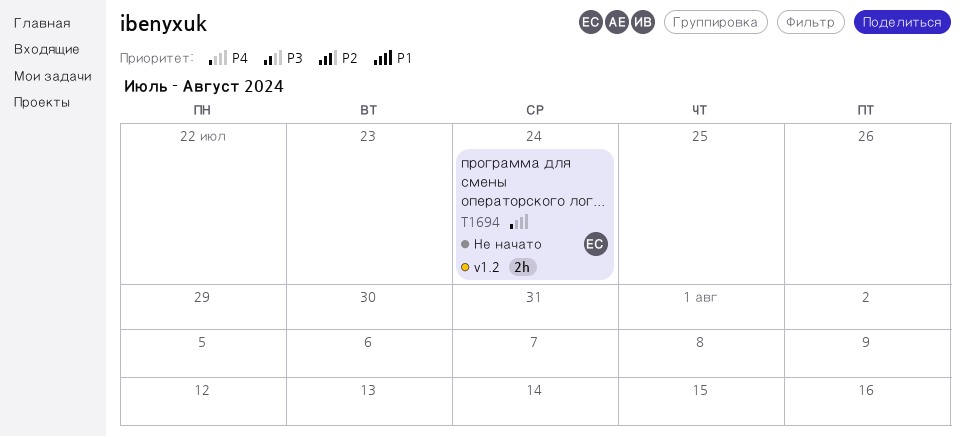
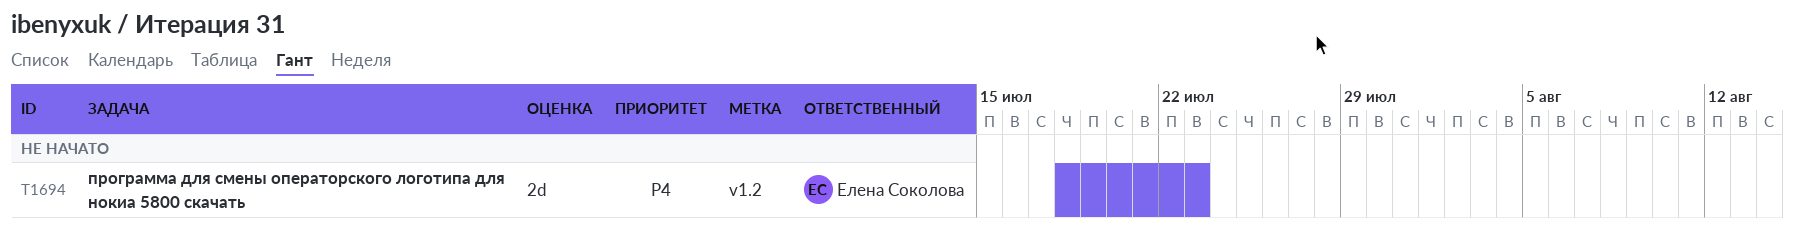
T1694, estimate: 2h -> 2d
T1694, due: Jul 24 -> Jul 23

